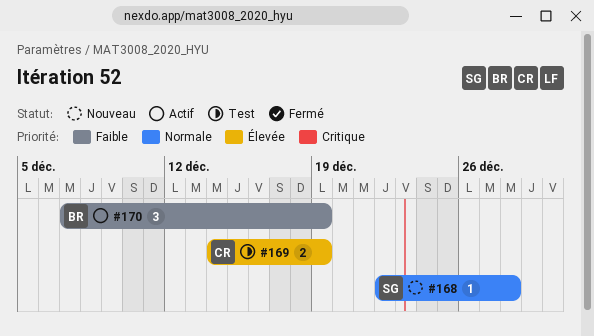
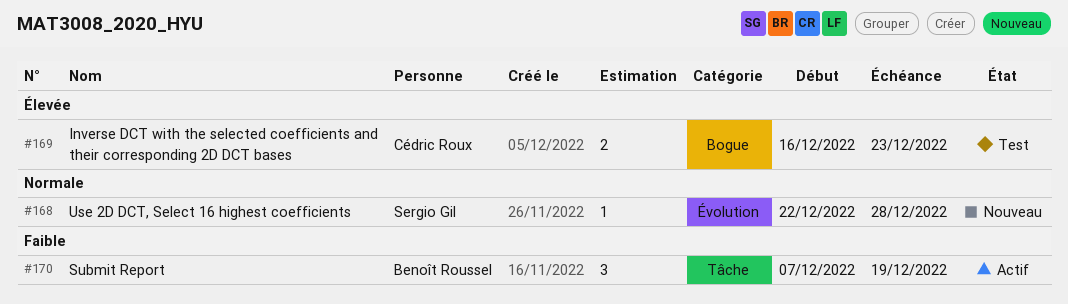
#169, start: Dec 14 -> Dec 16
#169, due: Dec 19 -> Dec 23

